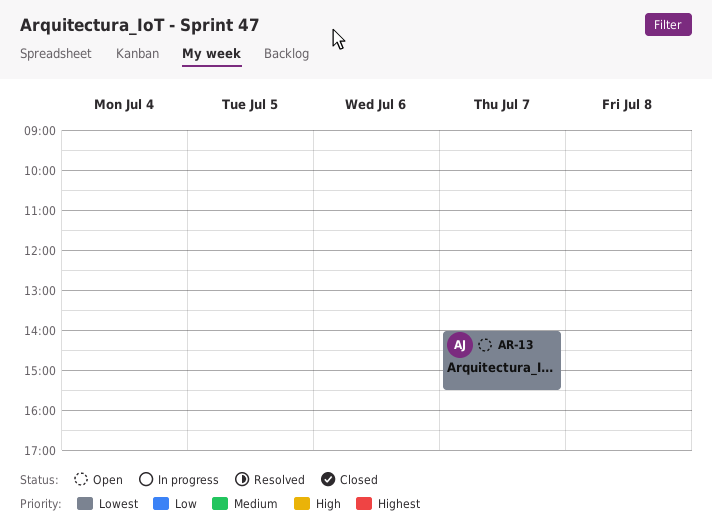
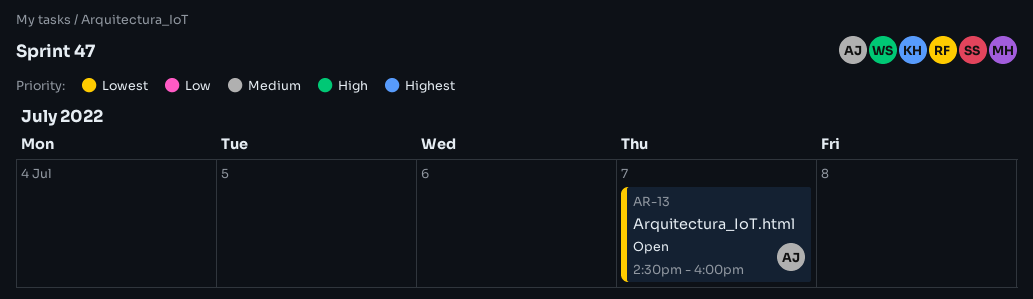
AR-13, begins: 14:00 -> 14:30
AR-13, ends: 15:30 -> 16:00

